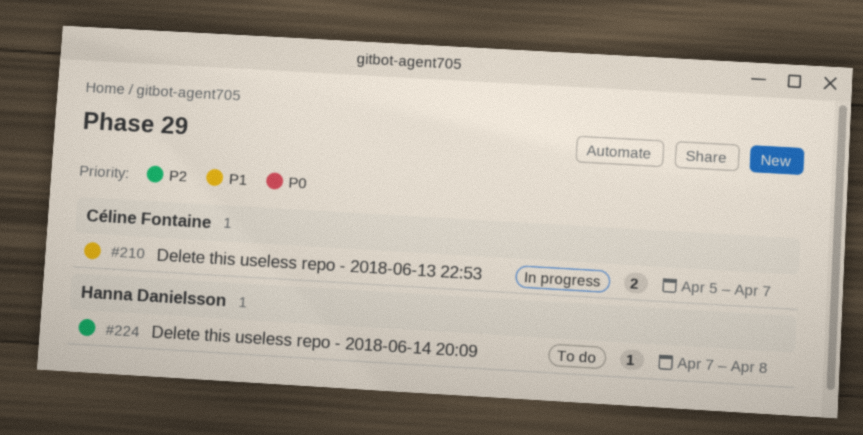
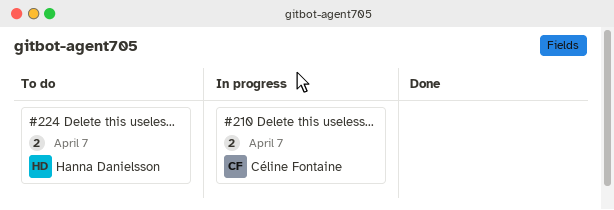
#224, estimate: 1 -> 2
#224, due: Apr 8 -> Apr 7

